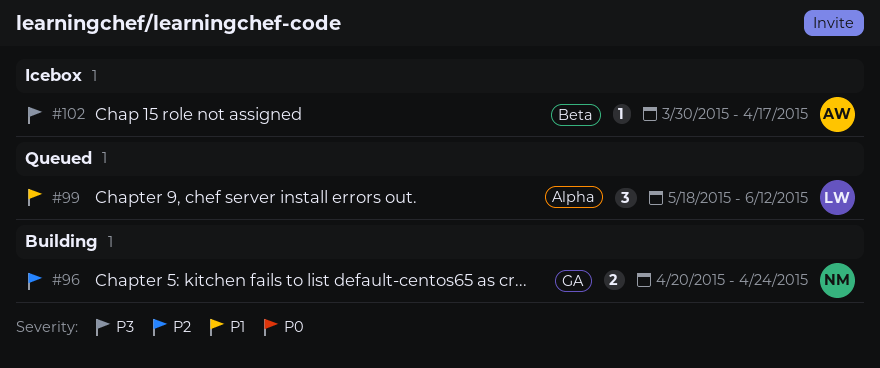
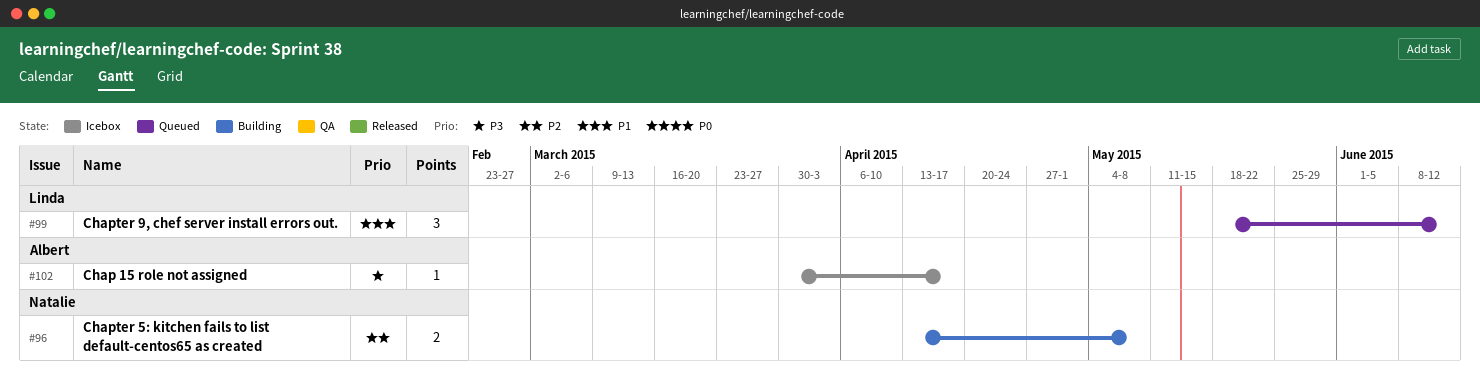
#96, start: Apr 20 -> Apr 13
#96, due: Apr 24 -> May 8

